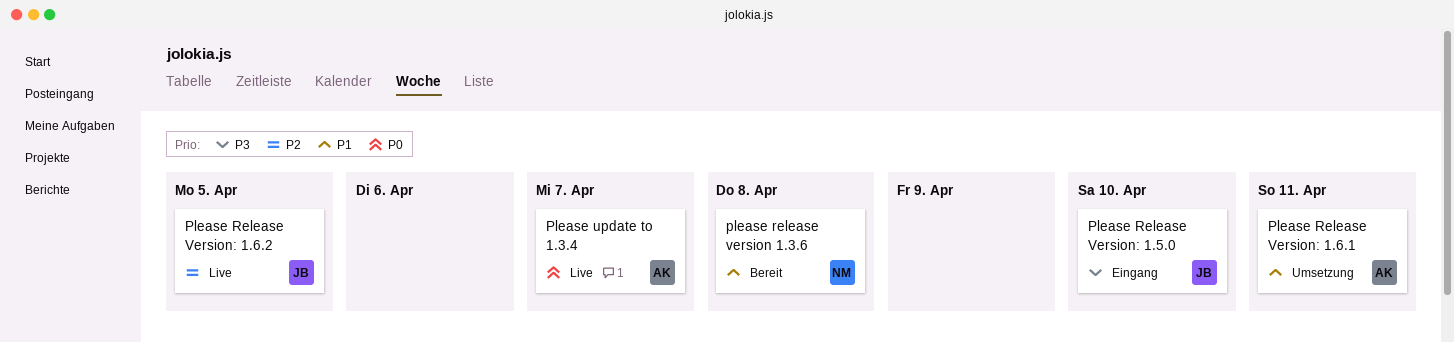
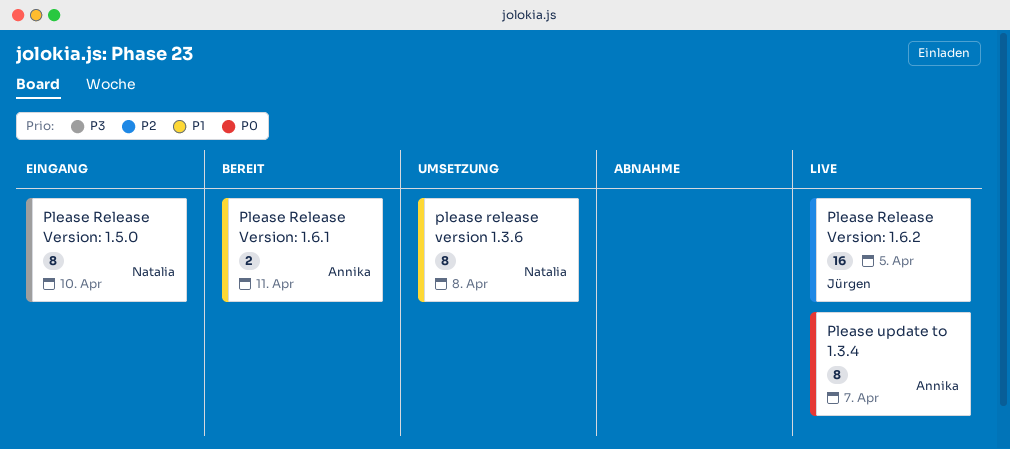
please release version 1.3.6, status: Bereit -> Umsetzung
Please Release Version: 1.5.0, owner: Jürgen -> Natalia
Please Release Version: 1.6.1, status: Umsetzung -> Bereit

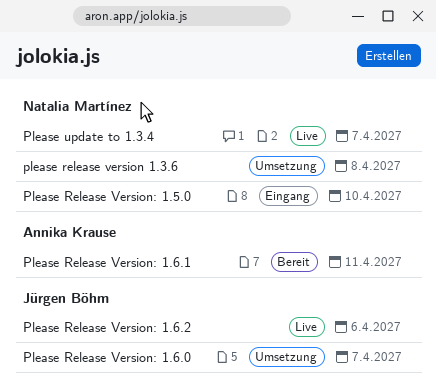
Please Release Version: 1.6.0: none -> present
Please Release Version: 1.6.2, due: Apr 5 -> Apr 6
Please update to 1.3.4, owner: Annika Krause -> Natalia Martínez

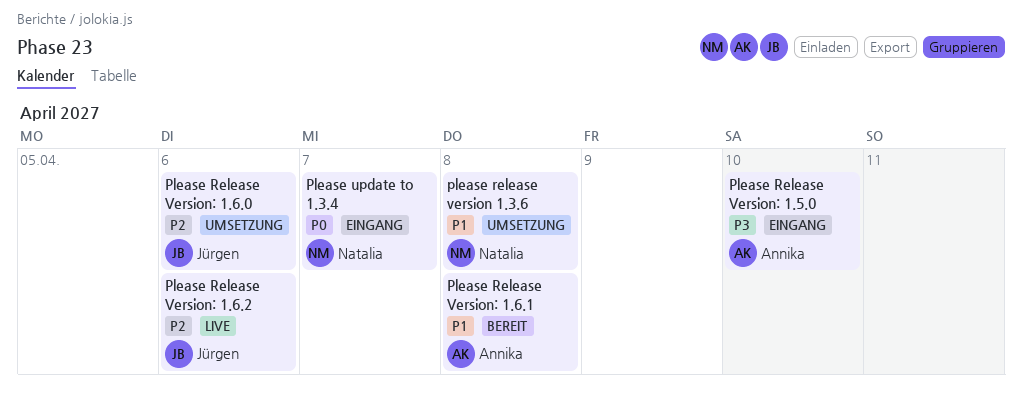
Please Release Version: 1.5.0, owner: Natalia Martínez -> Annika Krause
Please Release Version: 1.6.0, due: Apr 7 -> Apr 6
Please Release Version: 1.6.1, due: Apr 11 -> Apr 8
Please update to 1.3.4, status: Live -> Eingang

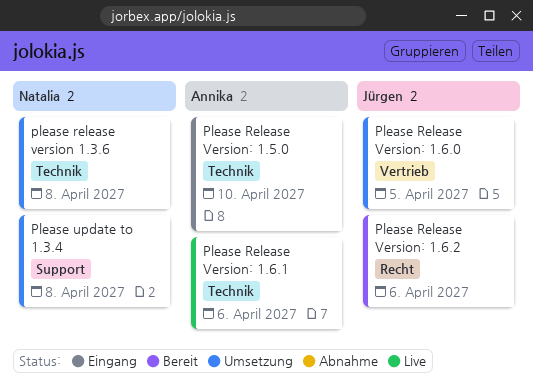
Please Release Version: 1.6.0, due: Apr 6 -> Apr 5
Please Release Version: 1.6.1, status: Bereit -> Live
Please Release Version: 1.6.1, due: Apr 8 -> Apr 6
Please Release Version: 1.6.2, status: Live -> Bereit
Please update to 1.3.4, status: Eingang -> Umsetzung
Please update to 1.3.4, due: Apr 7 -> Apr 8

